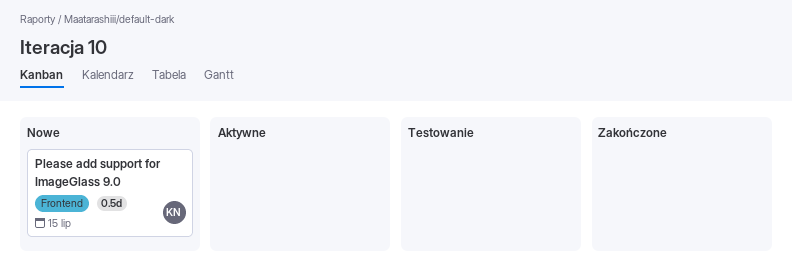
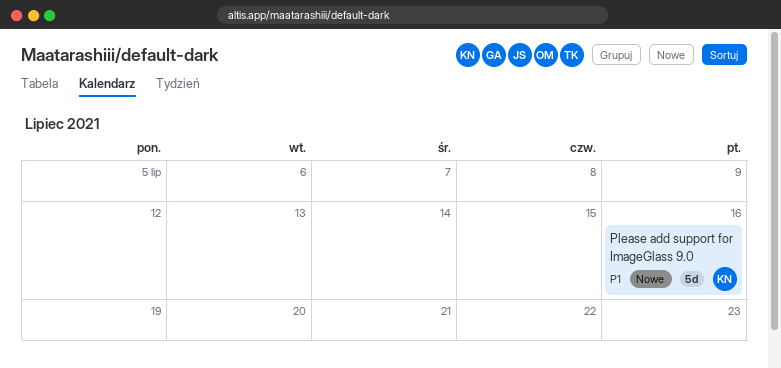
Please add support for ImageGlass 9.0, estimate: 0.5d -> 5d
Please add support for ImageGlass 9.0, due: Jul 15 -> Jul 16

